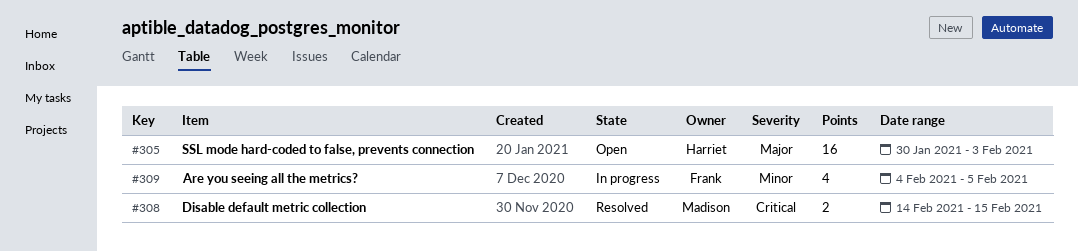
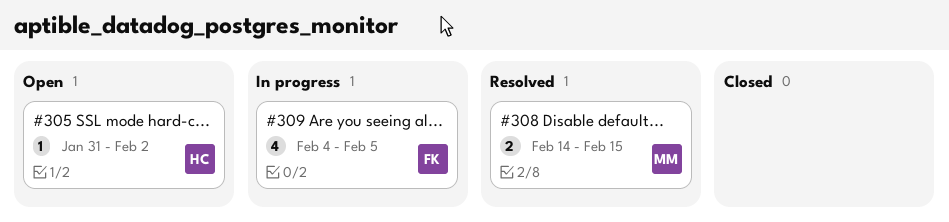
#305, estimate: 16 -> 1
#305, start: Jan 30 -> Jan 31
#305, due: Feb 3 -> Feb 2

